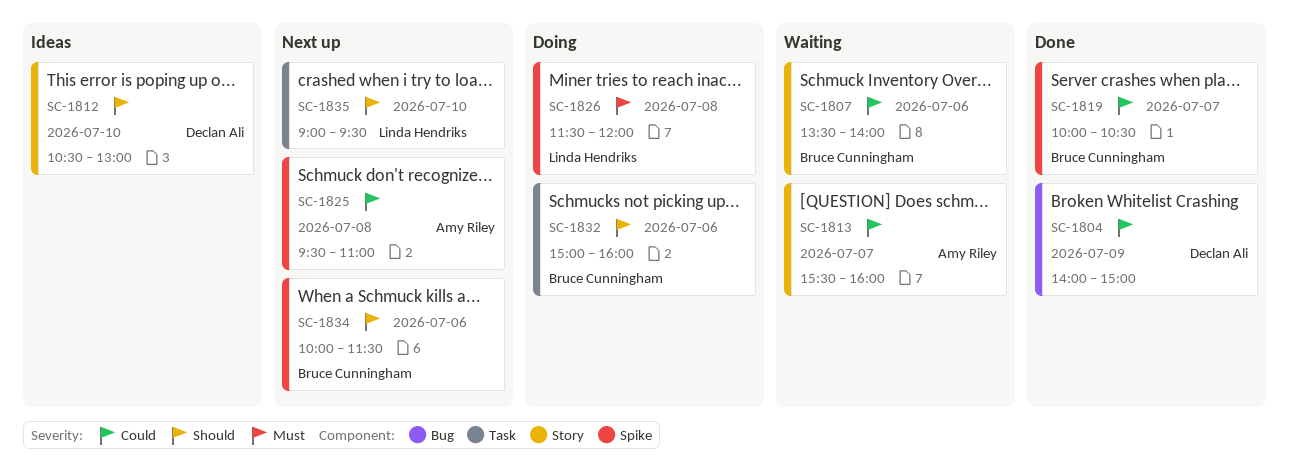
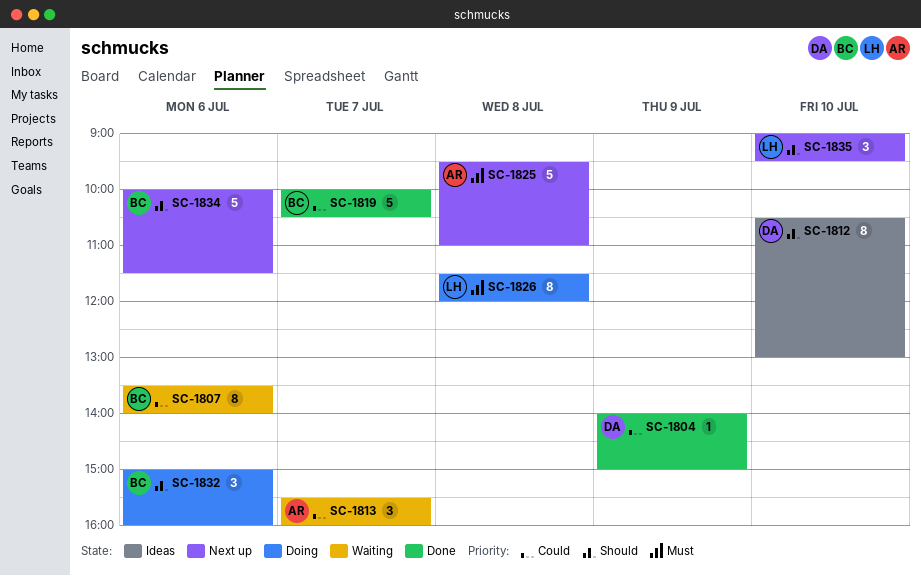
SC-1825, priority: Could -> Must

